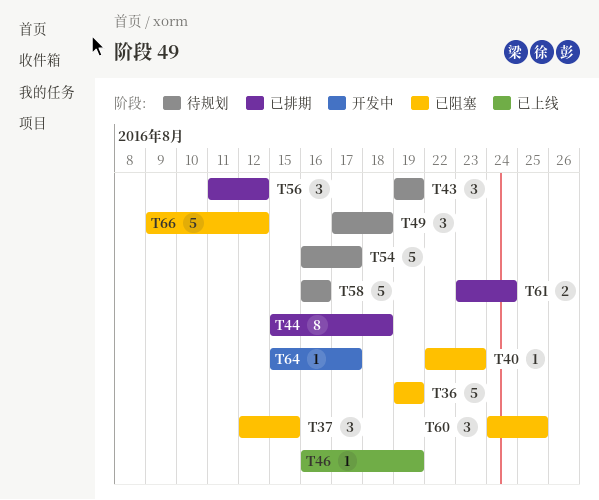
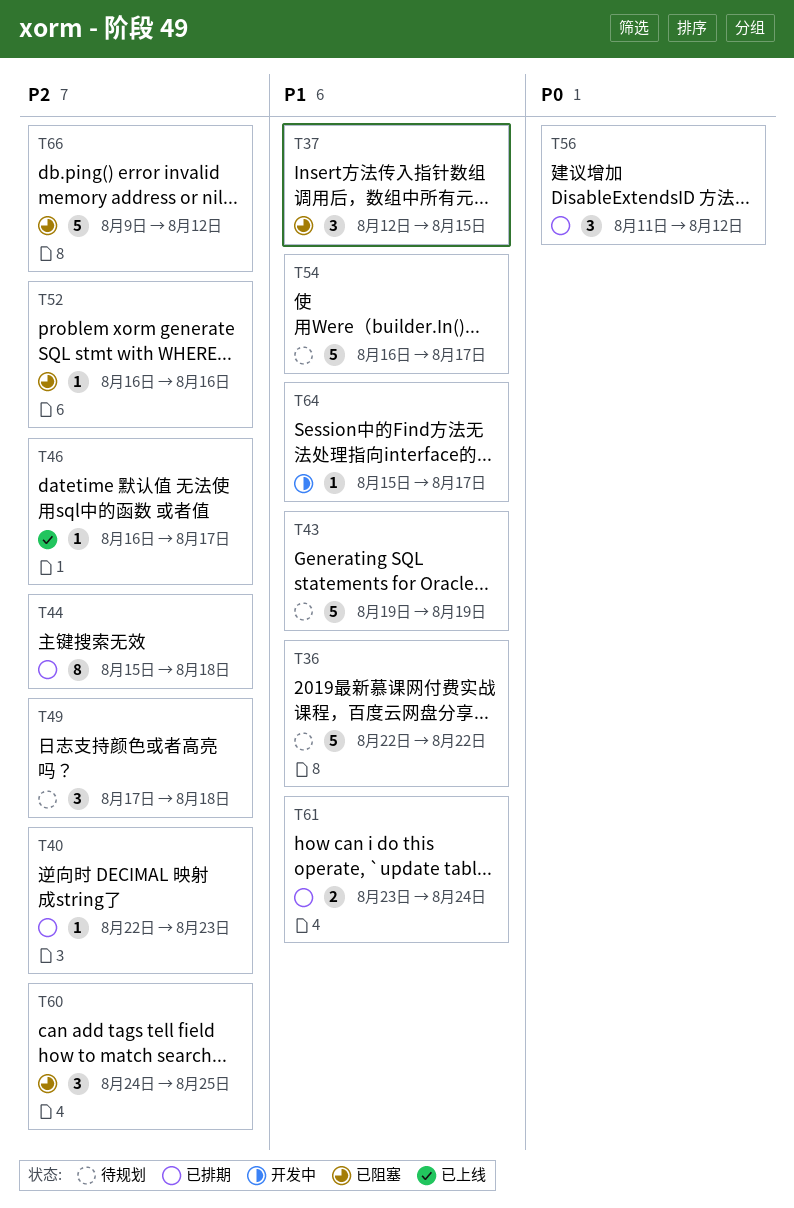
T36, status: 已阻塞 -> 待规划
T36, start: Aug 19 -> Aug 22
T36, due: Aug 19 -> Aug 22
T40, status: 已阻塞 -> 已排期
T43, estimate: 3 -> 5
T46, due: Aug 19 -> Aug 17
T52: none -> present
T58: present -> none

